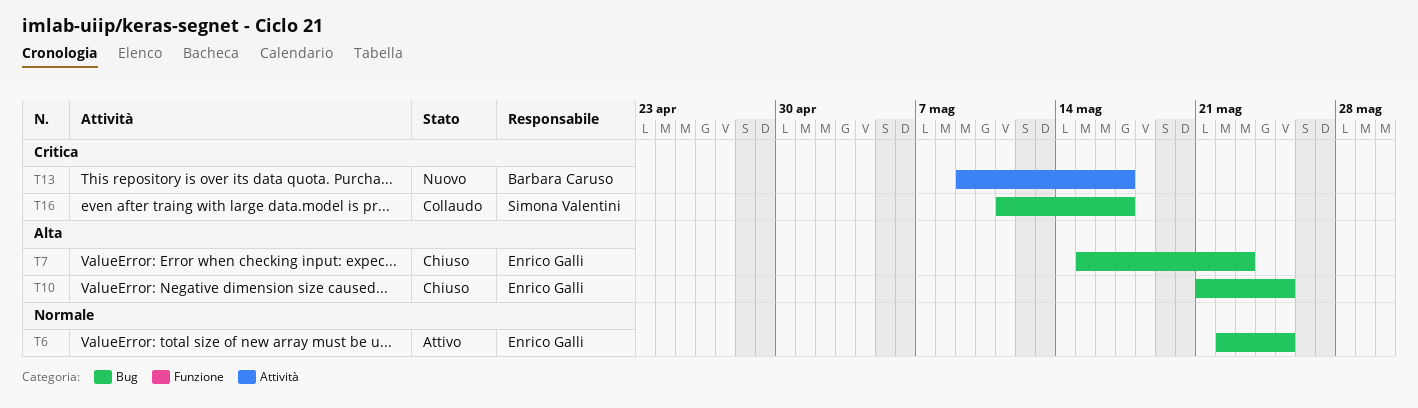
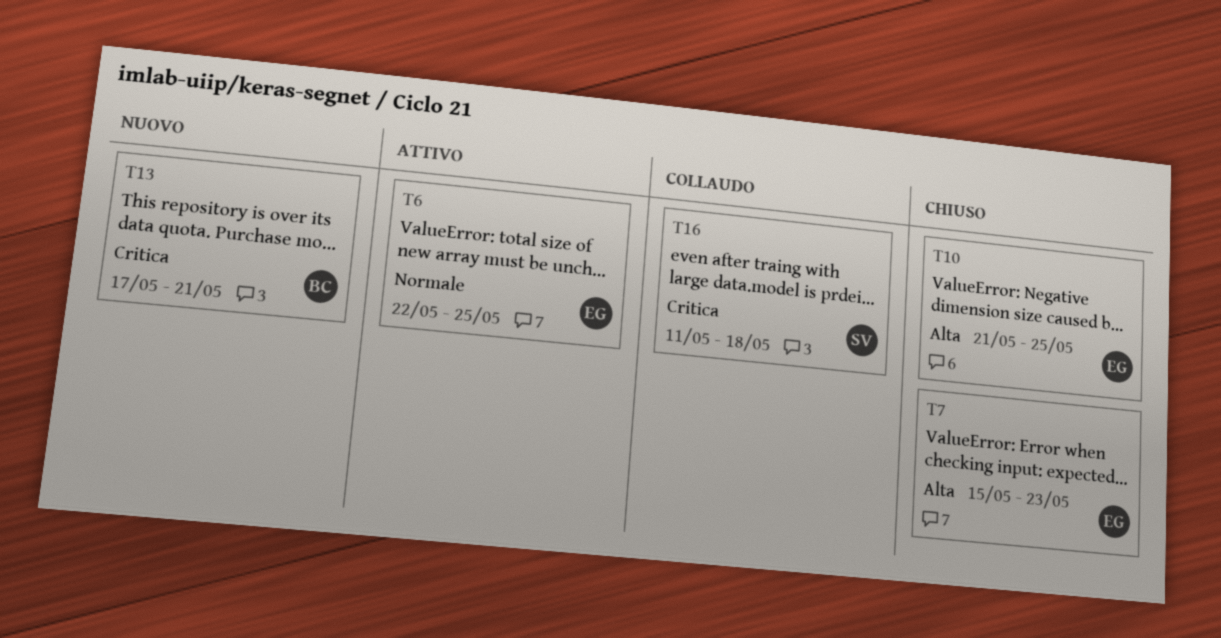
T13, start: May 9 -> May 17
T13, due: May 17 -> May 21
T16, due: May 17 -> May 18

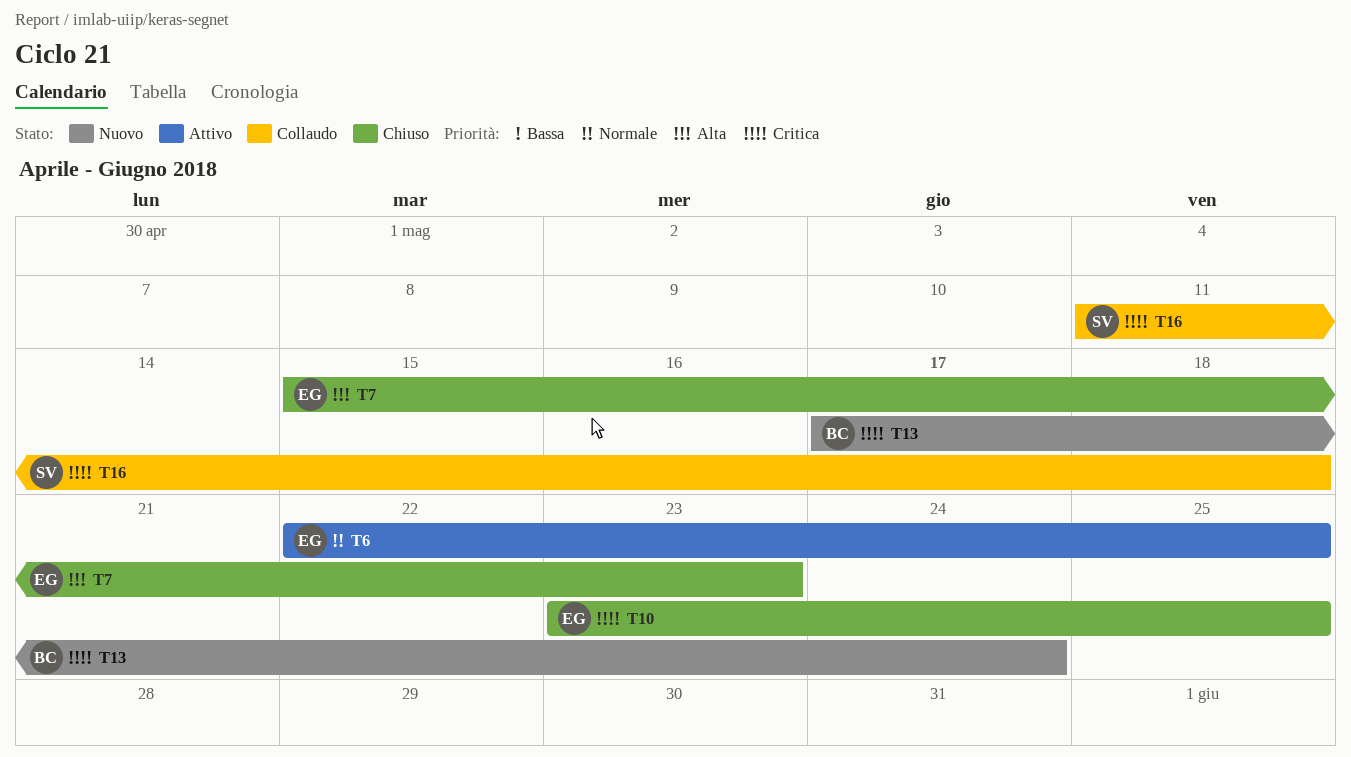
T10, priority: Alta -> Critica
T10, start: May 21 -> May 23
T13, due: May 21 -> May 24

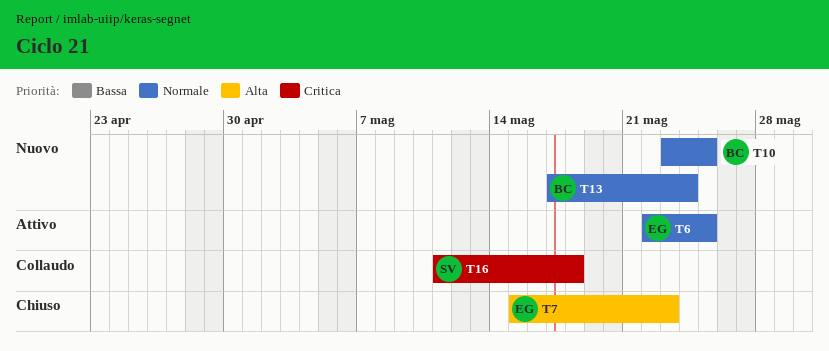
T10, status: Chiuso -> Nuovo
T10, owner: EG -> BC
T10, priority: Critica -> Normale
T13, priority: Critica -> Normale

